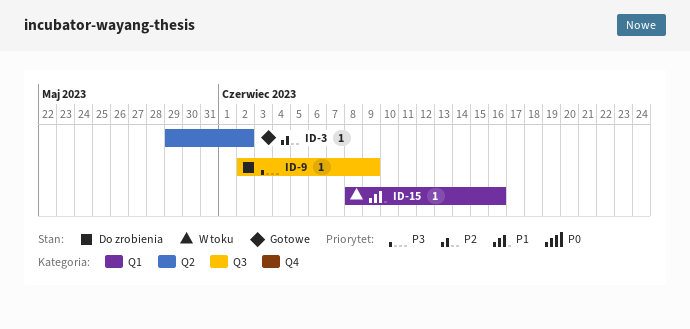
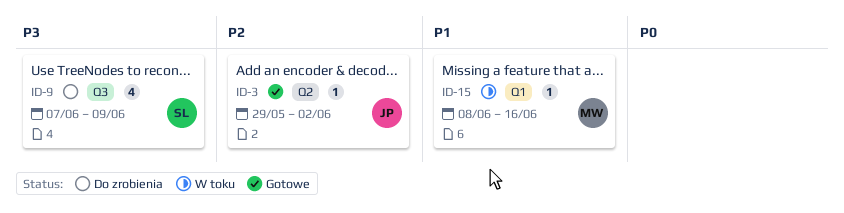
ID-9, estimate: 1 -> 4
ID-9, start: Jun 2 -> Jun 7

